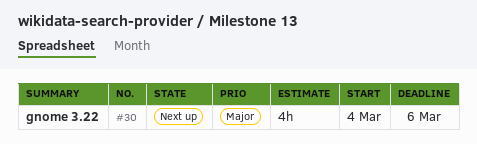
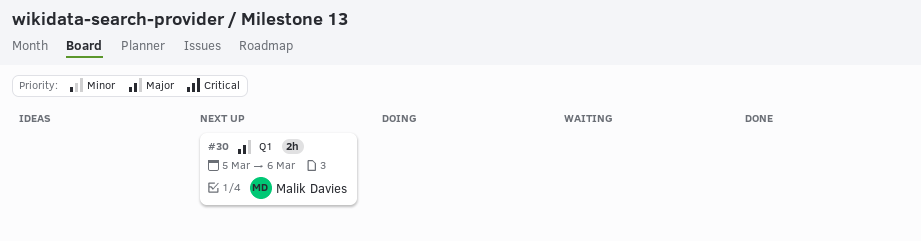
#30, estimate: 4h -> 2h
#30, start: Mar 4 -> Mar 5

